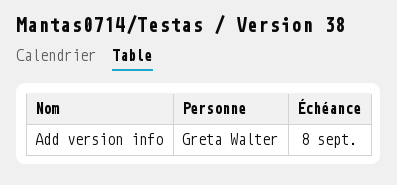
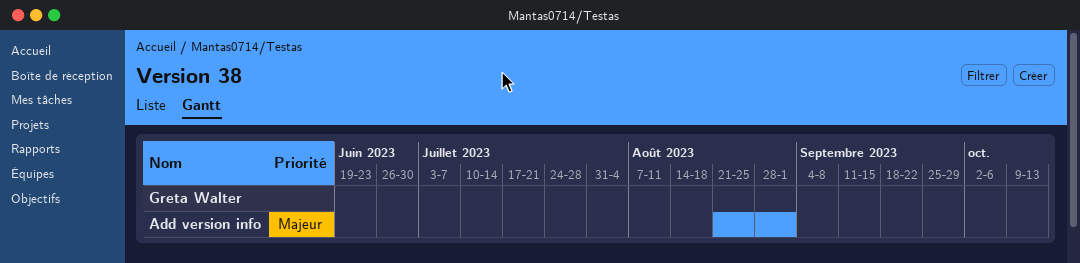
Add version info, due: Sep 8 -> Sep 1

